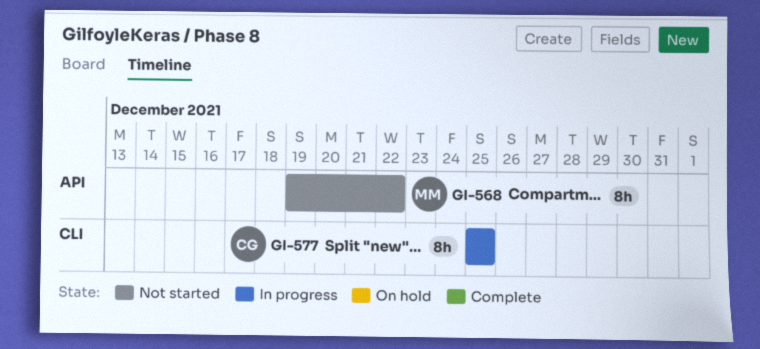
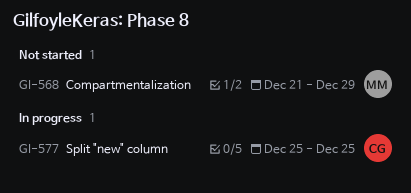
GI-568, start: Dec 19 -> Dec 21
GI-568, due: Dec 22 -> Dec 29

